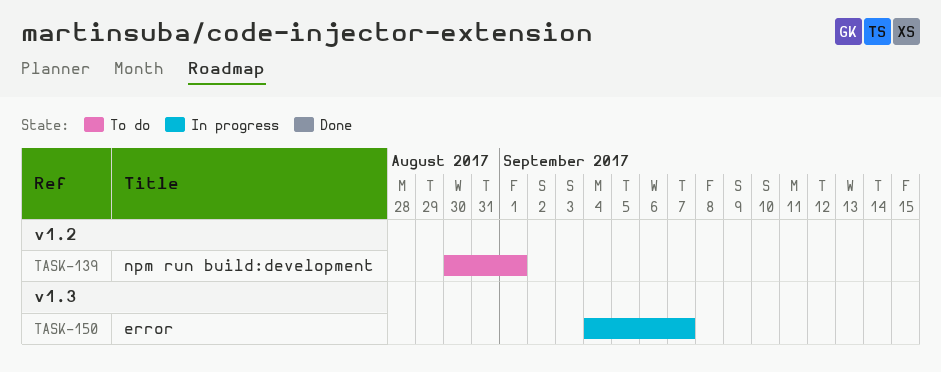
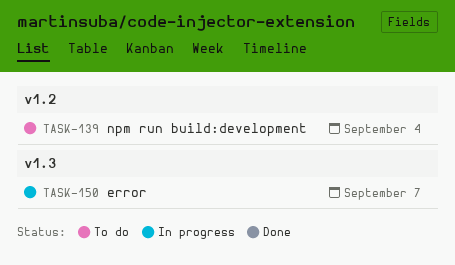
TASK-139, due: Sep 1 -> Sep 4

